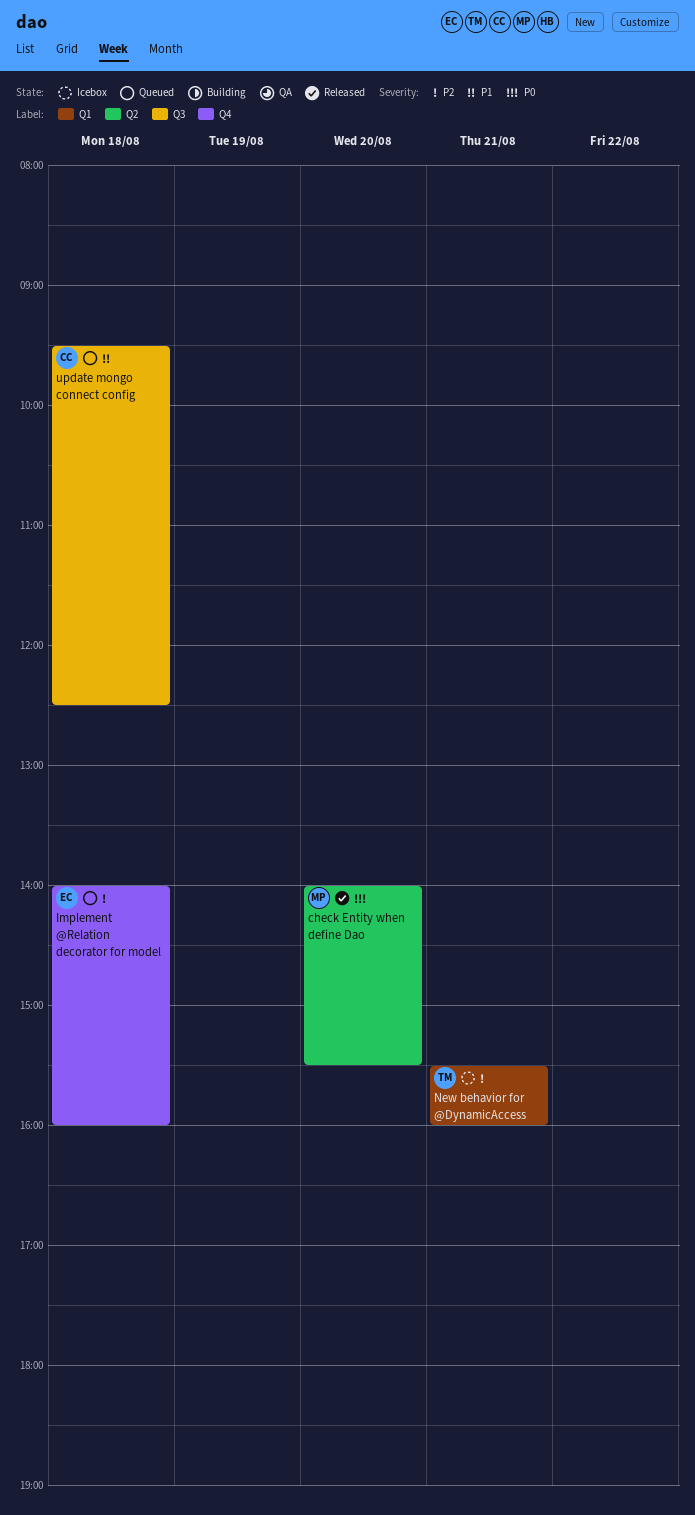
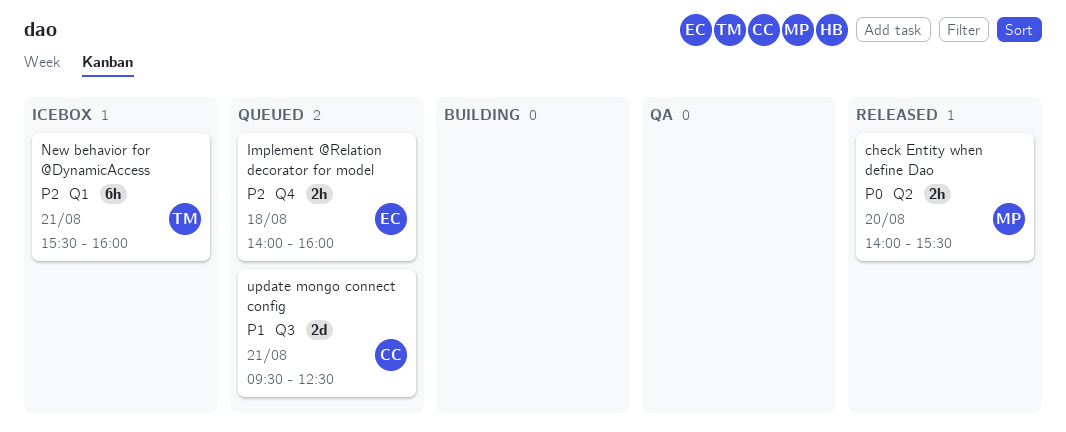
update mongo connect config, day: Aug 18 -> Aug 21

